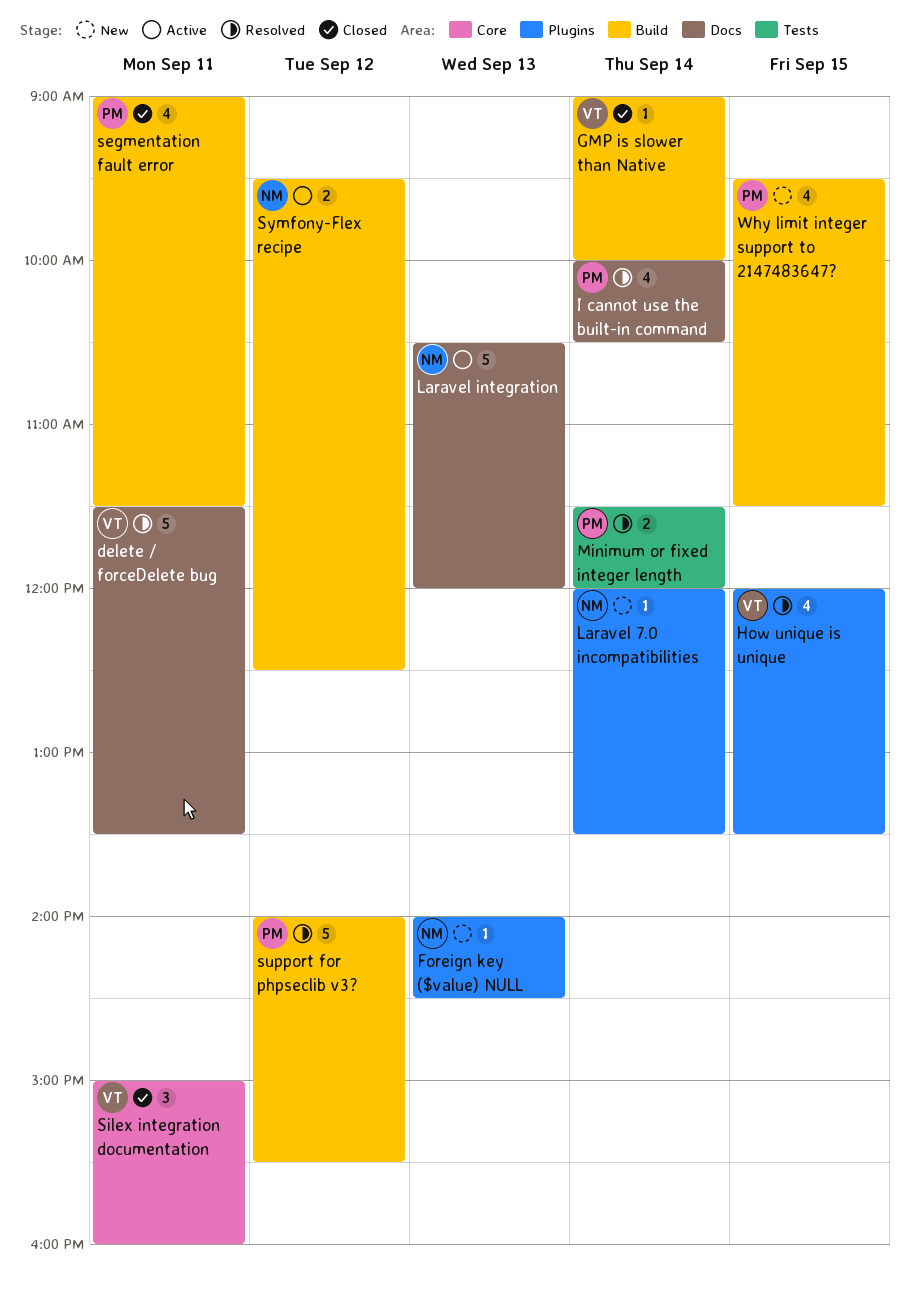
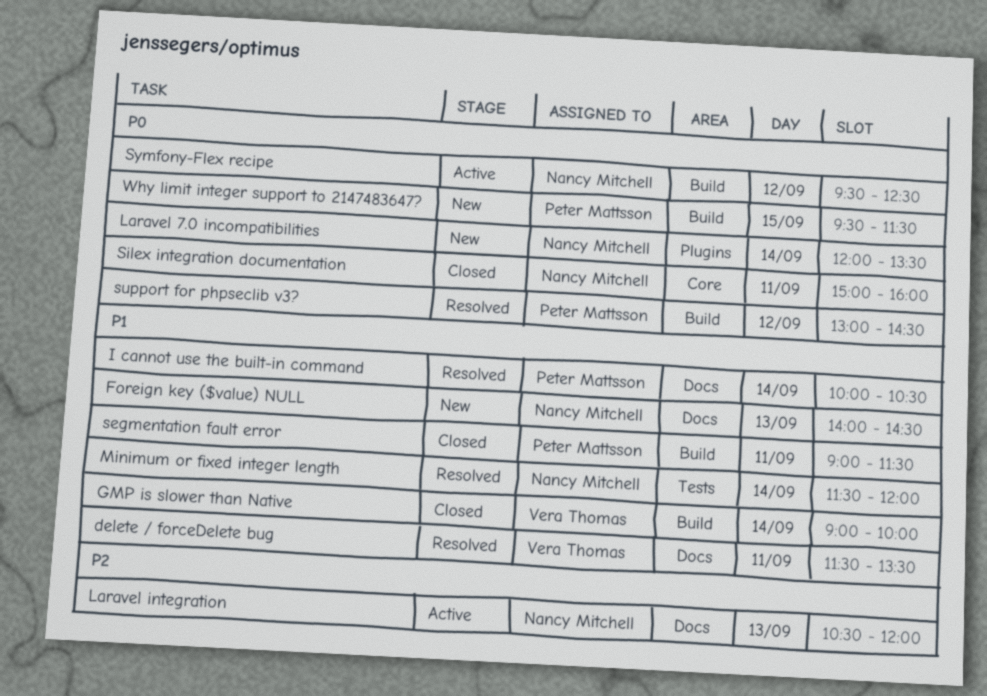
Foreign key ($value) NULL, label: Plugins -> Docs
How unique is unique: present -> none
Minimum or fixed integer length, owner: Peter Mattsson -> Nancy Mitchell
Silex integration documentation, owner: Vera Thomas -> Nancy Mitchell
support for phpseclib v3?, begins: 14:00 -> 13:00
support for phpseclib v3?, ends: 15:30 -> 14:30

